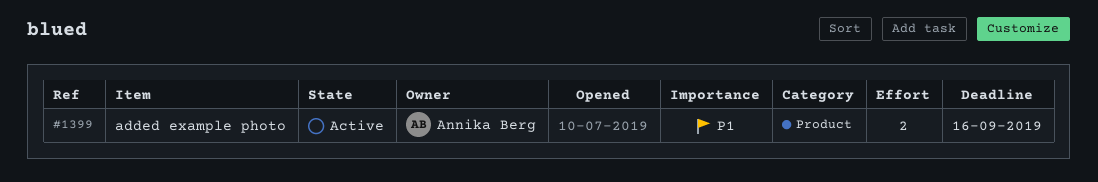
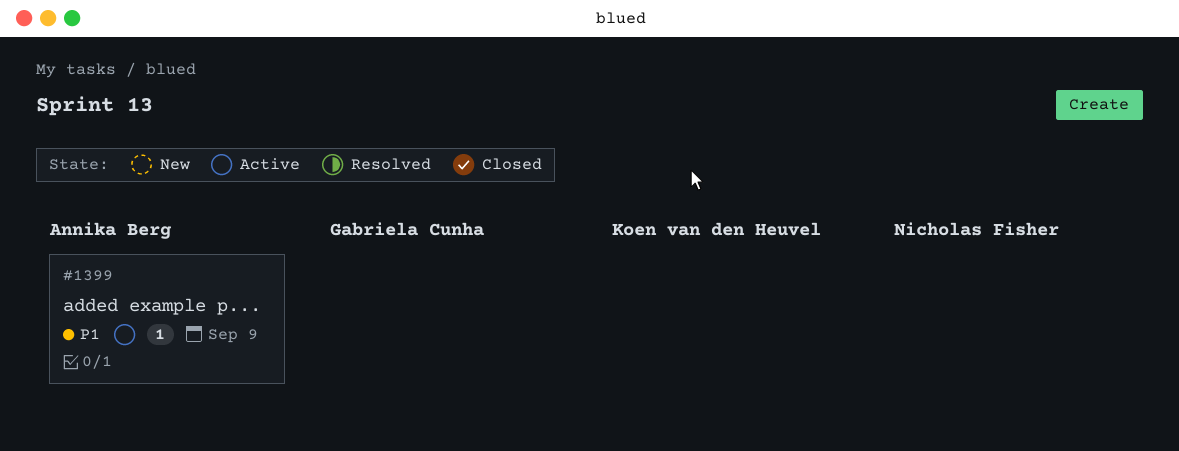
#1399, estimate: 2 -> 1
#1399, due: Sep 16 -> Sep 9

